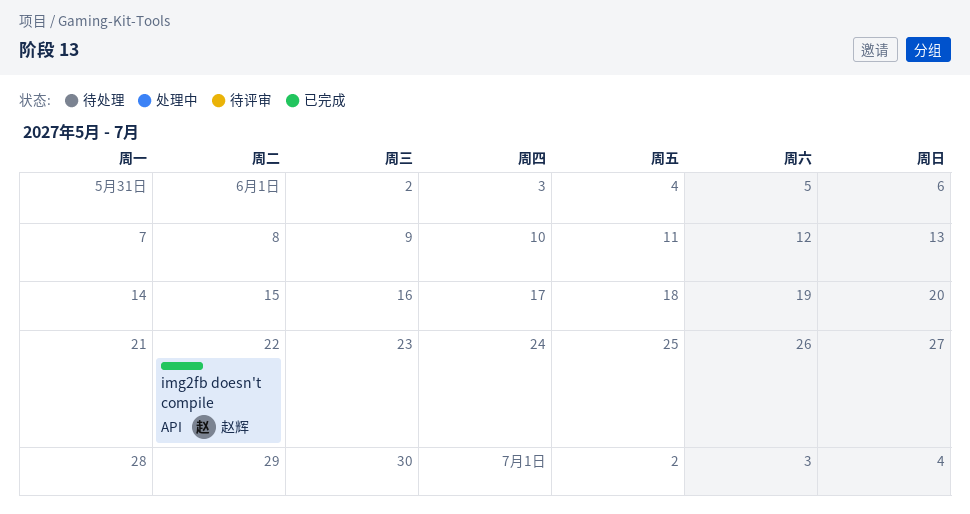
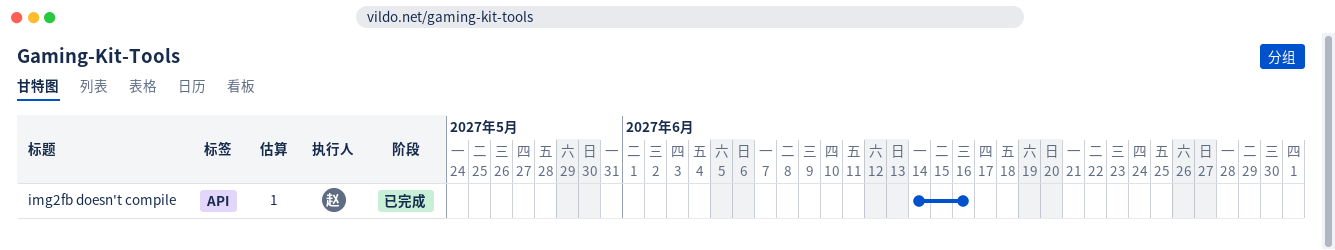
img2fb doesn't compile, due: Jun 22 -> Jun 16

